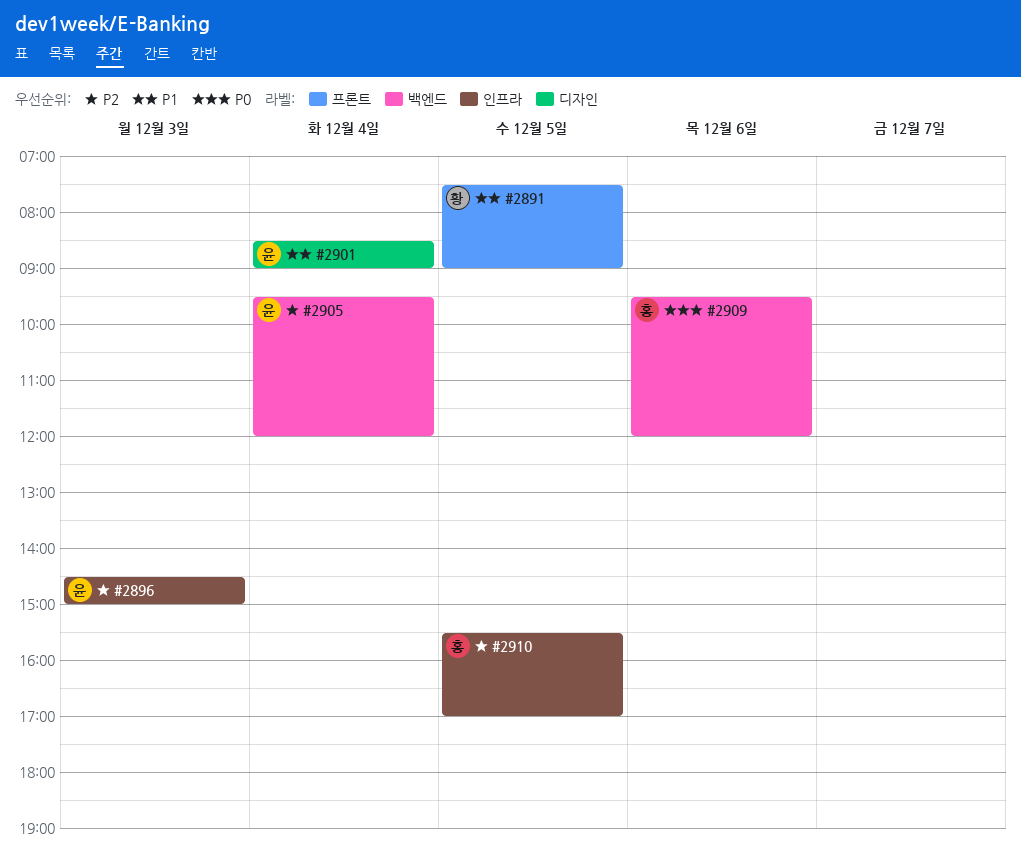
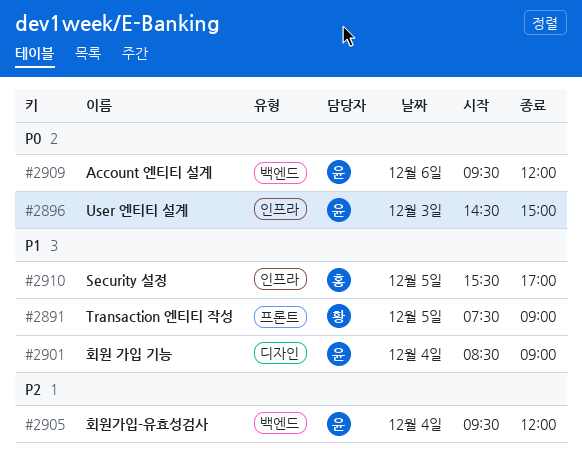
#2896, priority: P2 -> P0
#2909, owner: 홍 -> 윤
#2910, priority: P2 -> P1

